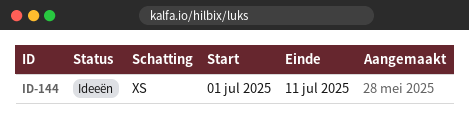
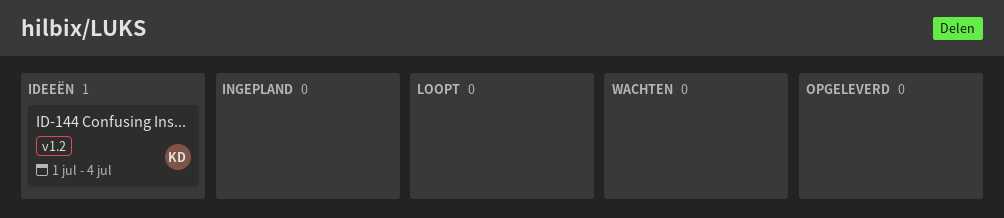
ID-144, due: Jul 11 -> Jul 4

